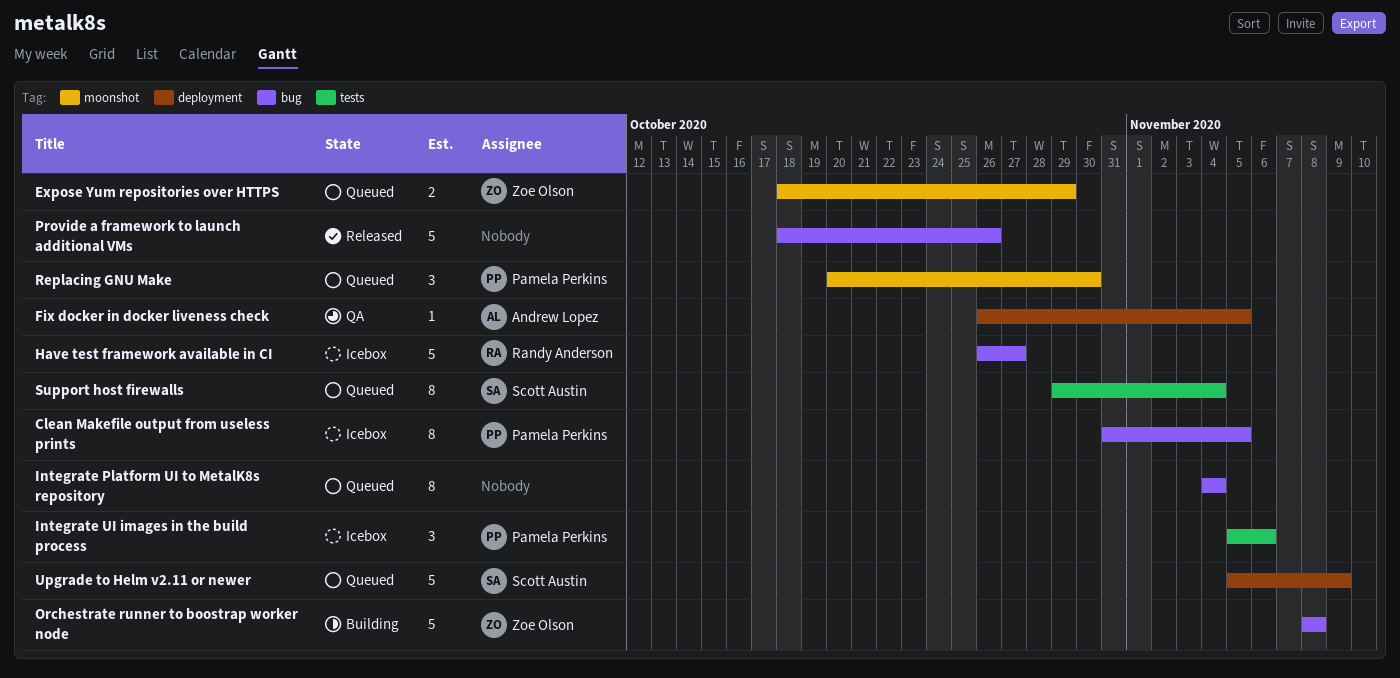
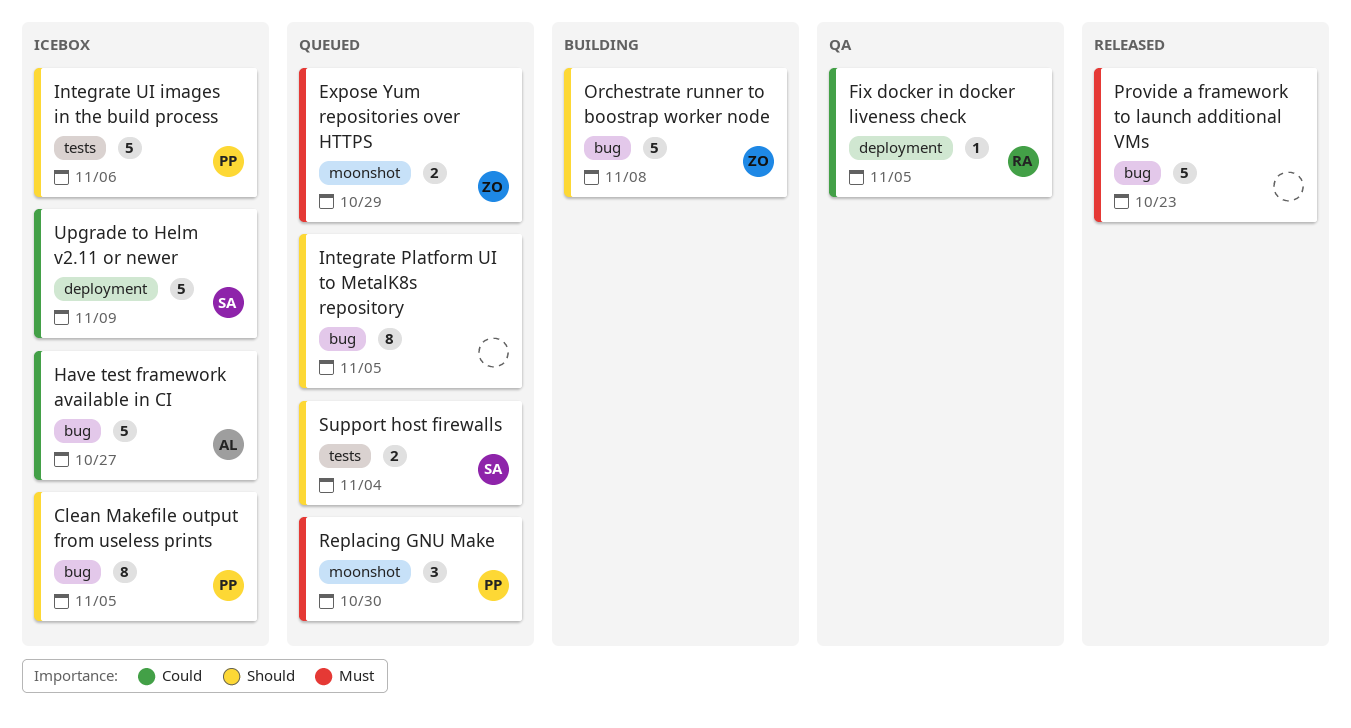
Fix docker in docker liveness check, owner: Andrew Lopez -> Randy Anderson
Have test framework available in CI, owner: Randy Anderson -> Andrew Lopez
Integrate Platform UI to MetalK8s repository, due: Nov 4 -> Nov 5
Integrate UI images in the build process, estimate: 3 -> 5
Provide a framework to launch additional VMs, due: Oct 26 -> Oct 23
Support host firewalls, estimate: 8 -> 2
Upgrade to Helm v2.11 or newer, status: Queued -> Icebox

